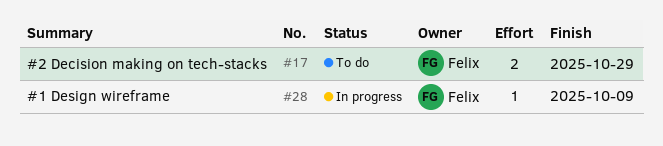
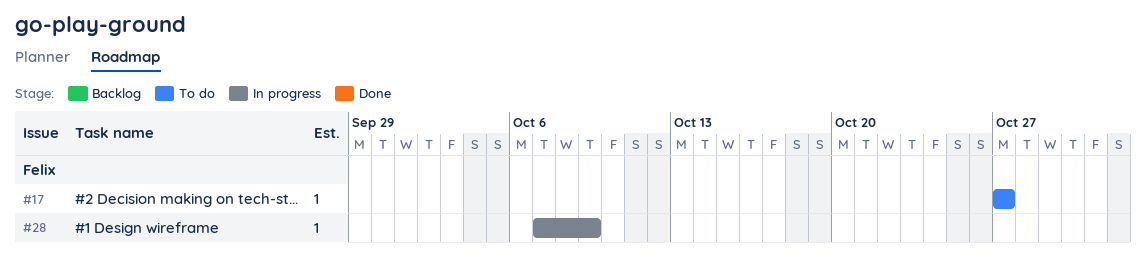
#17, estimate: 2 -> 1
#17, due: Oct 29 -> Oct 27

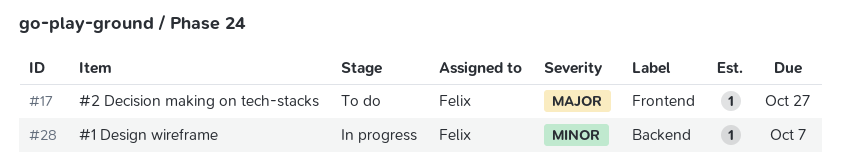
#28, due: Oct 9 -> Oct 7

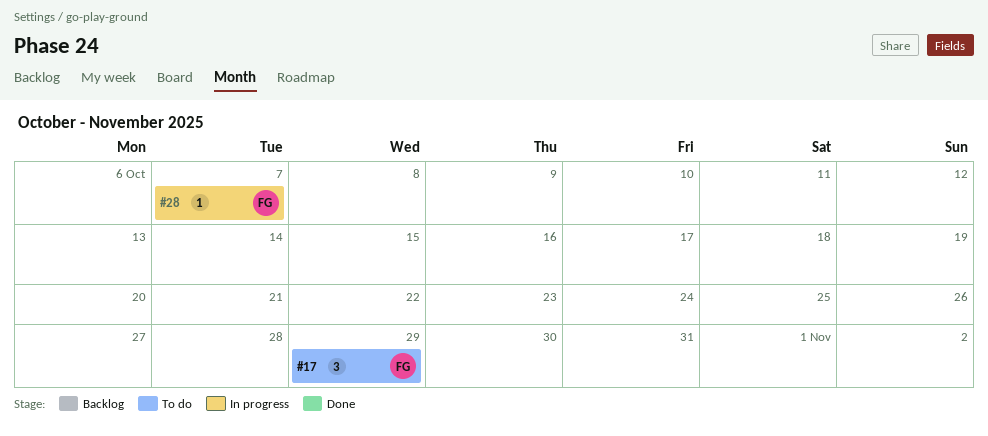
#17, estimate: 1 -> 3
#17, due: Oct 27 -> Oct 29

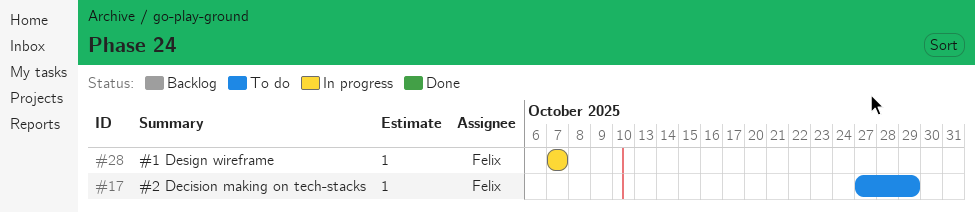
#17, estimate: 3 -> 1

